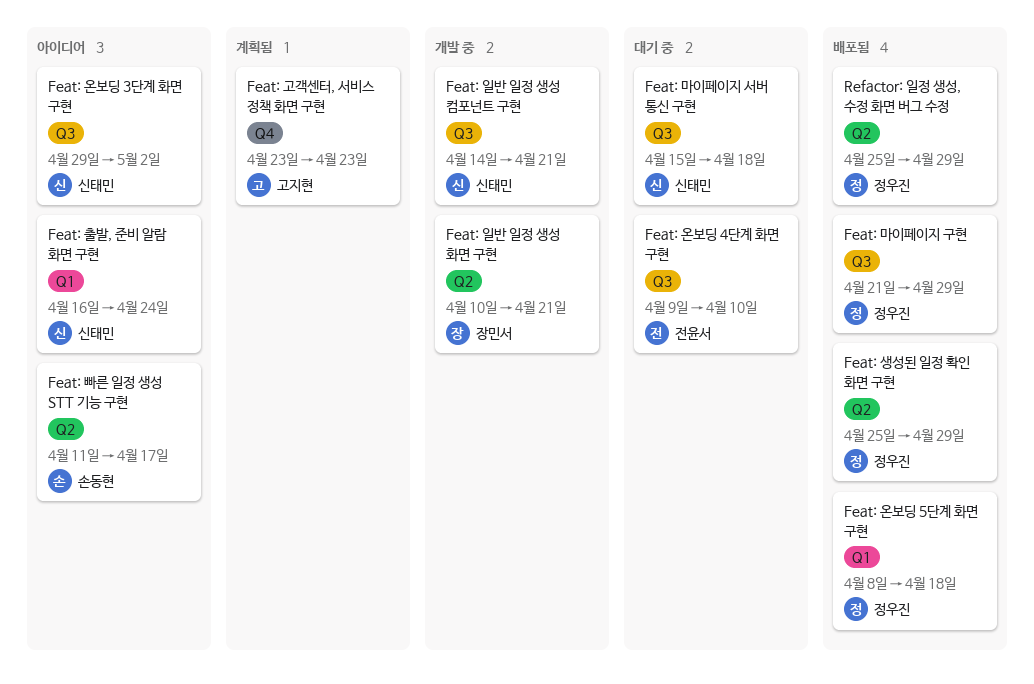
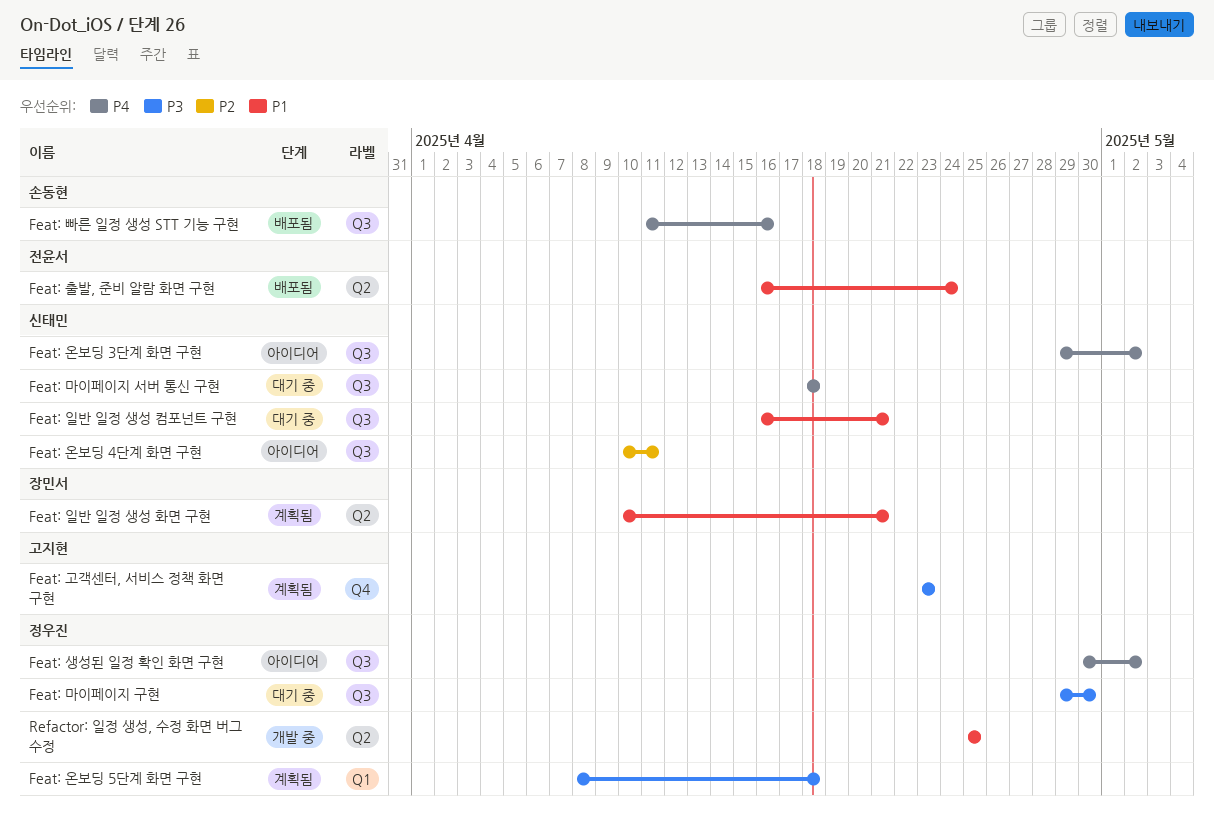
Feat: 마이페이지 구현, status: 배포됨 -> 대기 중
Feat: 마이페이지 구현, start: Apr 21 -> Apr 29
Feat: 마이페이지 구현, due: Apr 29 -> Apr 30
Feat: 마이페이지 서버 통신 구현, start: Apr 15 -> Apr 18
Feat: 빠른 일정 생성 STT 기능 구현, status: 아이디어 -> 배포됨
Feat: 빠른 일정 생성 STT 기능 구현, label: Q2 -> Q3
Feat: 빠른 일정 생성 STT 기능 구현, due: Apr 17 -> Apr 16
Feat: 생성된 일정 확인 화면 구현, status: 배포됨 -> 아이디어
Feat: 생성된 일정 확인 화면 구현, label: Q2 -> Q3
Feat: 생성된 일정 확인 화면 구현, start: Apr 25 -> Apr 30
Feat: 생성된 일정 확인 화면 구현, due: Apr 29 -> May 2
Feat: 온보딩 4단계 화면 구현, status: 대기 중 -> 아이디어
Feat: 온보딩 4단계 화면 구현, owner: 전윤서 -> 신태민
Feat: 온보딩 4단계 화면 구현, start: Apr 9 -> Apr 10
Feat: 온보딩 4단계 화면 구현, due: Apr 10 -> Apr 11
Feat: 온보딩 5단계 화면 구현, status: 배포됨 -> 계획됨
Feat: 일반 일정 생성 컴포넌트 구현, status: 개발 중 -> 대기 중
Feat: 일반 일정 생성 컴포넌트 구현, start: Apr 14 -> Apr 16
Feat: 일반 일정 생성 화면 구현, status: 개발 중 -> 계획됨
Feat: 출발, 준비 알람 화면 구현, status: 아이디어 -> 배포됨
Feat: 출발, 준비 알람 화면 구현, owner: 신태민 -> 전윤서
Feat: 출발, 준비 알람 화면 구현, label: Q1 -> Q2
Refactor: 일정 생성, 수정 화면 버그 수정, status: 배포됨 -> 개발 중
Refactor: 일정 생성, 수정 화면 버그 수정, due: Apr 29 -> Apr 25

